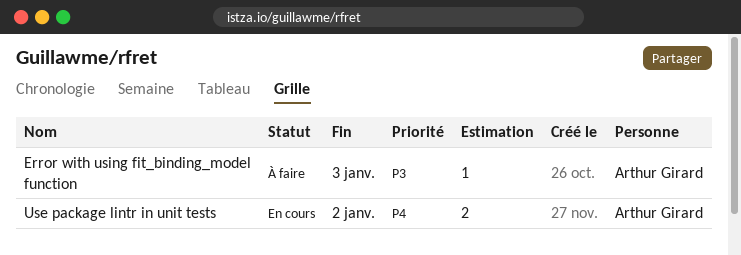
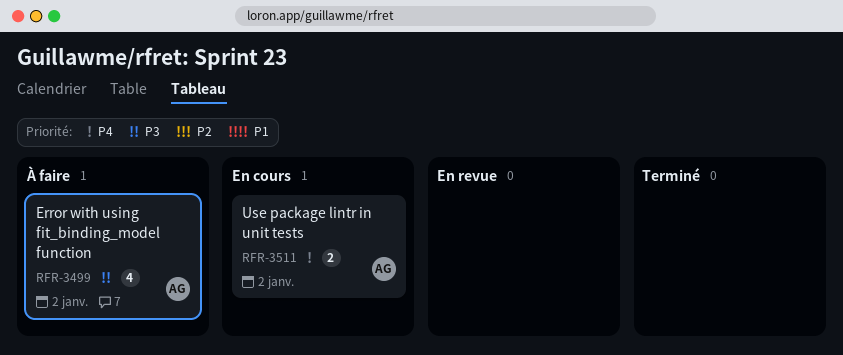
Error with using fit_binding_model function, estimate: 1 -> 4
Error with using fit_binding_model function, due: Jan 3 -> Jan 2

